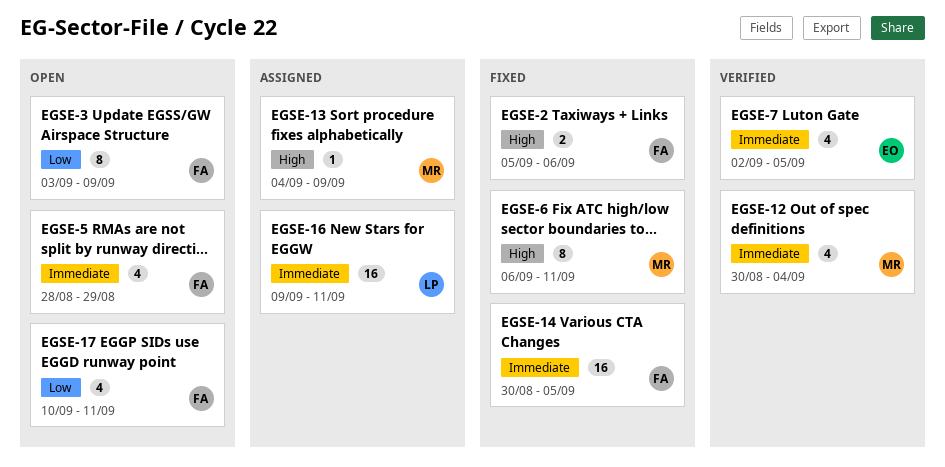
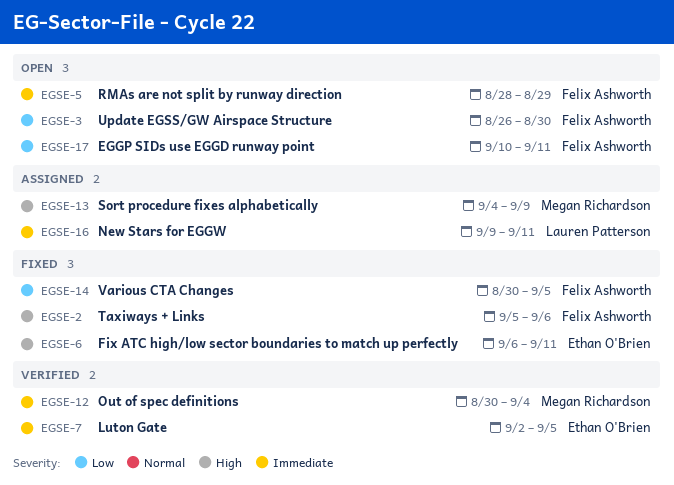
EGSE-3, start: Sep 3 -> Aug 26
EGSE-3, due: Sep 9 -> Aug 30
EGSE-6, owner: Megan Richardson -> Ethan O'Brien
EGSE-14, priority: Immediate -> Low

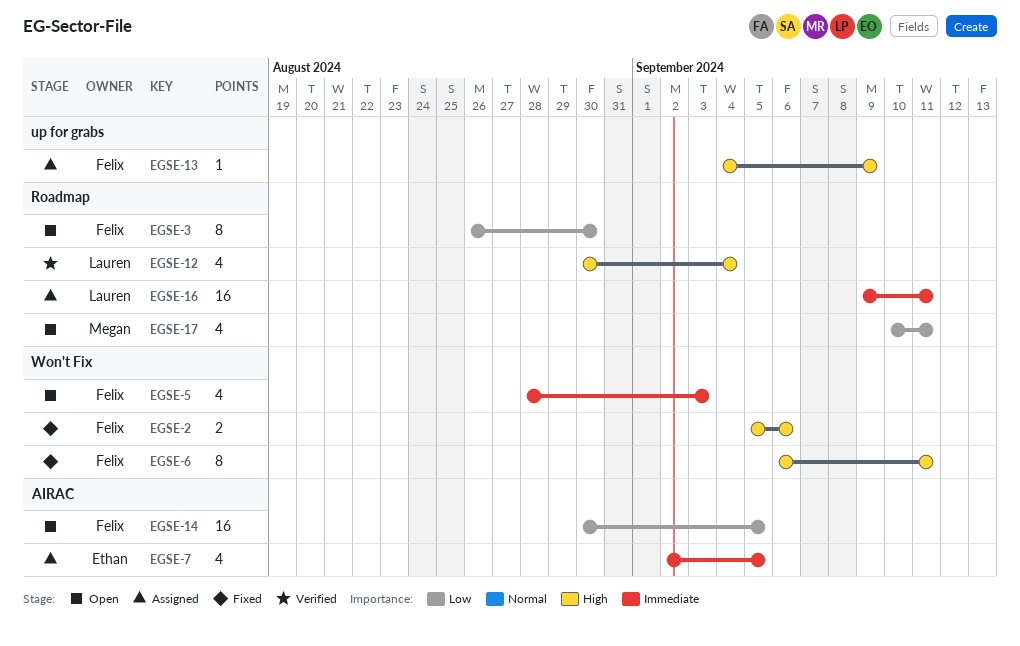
EGSE-5, due: Aug 29 -> Sep 3
EGSE-6, owner: Ethan O'Brien -> Felix Ashworth
EGSE-7, status: Verified -> Assigned
EGSE-12, owner: Megan Richardson -> Lauren Patterson
EGSE-12, priority: Immediate -> High
EGSE-13, owner: Megan Richardson -> Felix Ashworth
EGSE-14, status: Fixed -> Open
EGSE-17, owner: Felix Ashworth -> Megan Richardson

